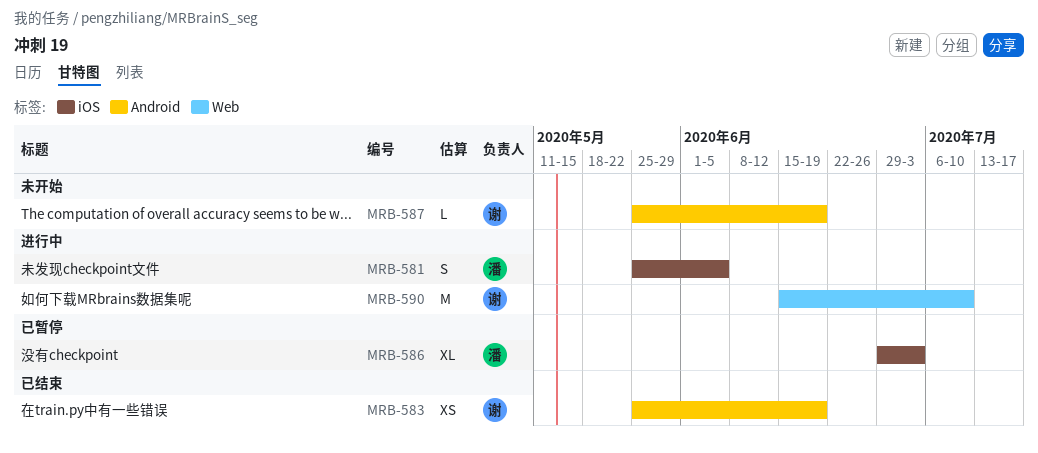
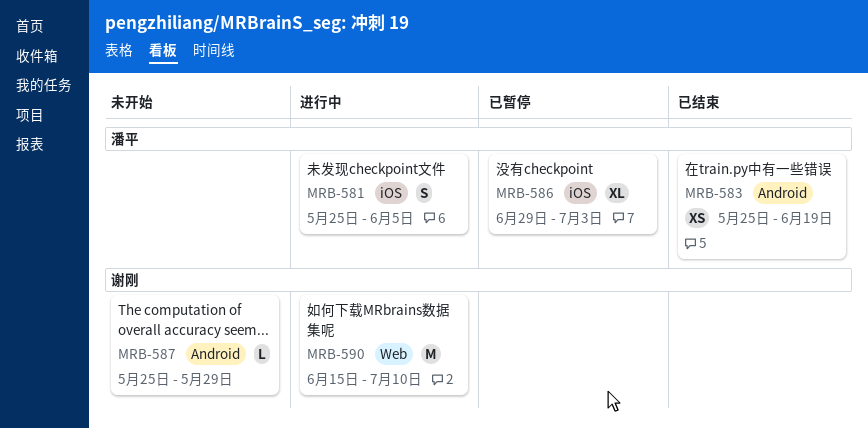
MRB-583, owner: 谢刚 -> 潘平
MRB-587, due: Jun 19 -> May 29

